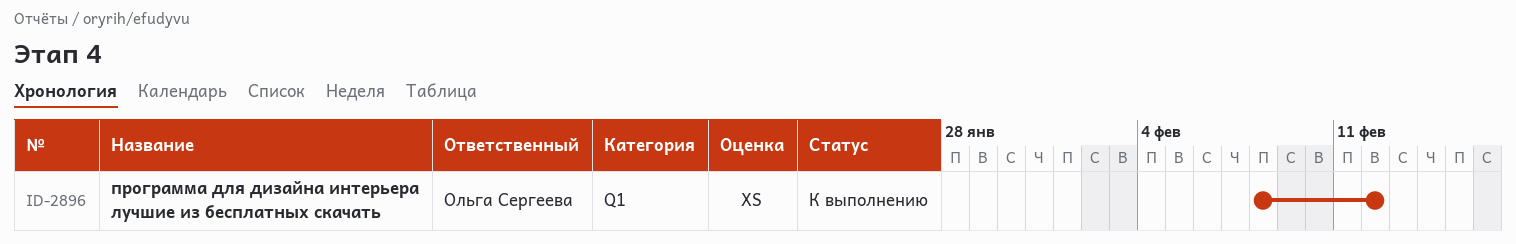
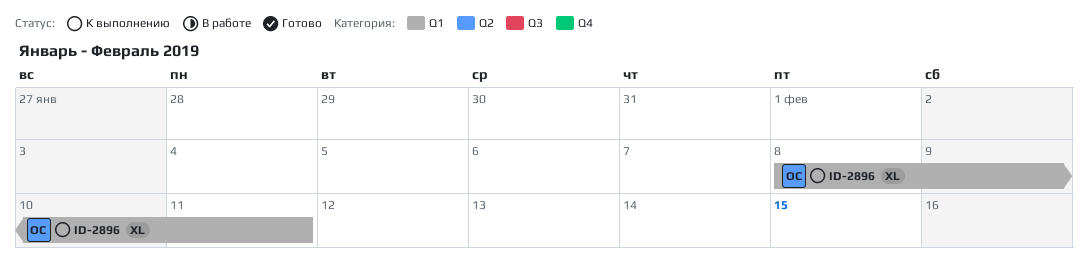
ID-2896, estimate: XS -> XL
ID-2896, due: Feb 12 -> Feb 11

